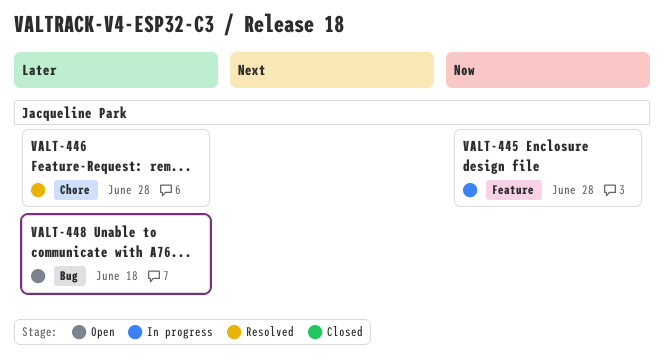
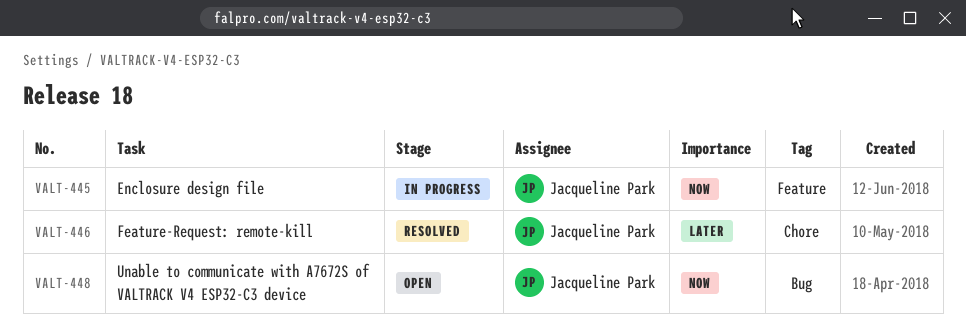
VALT-448, priority: Later -> Now

